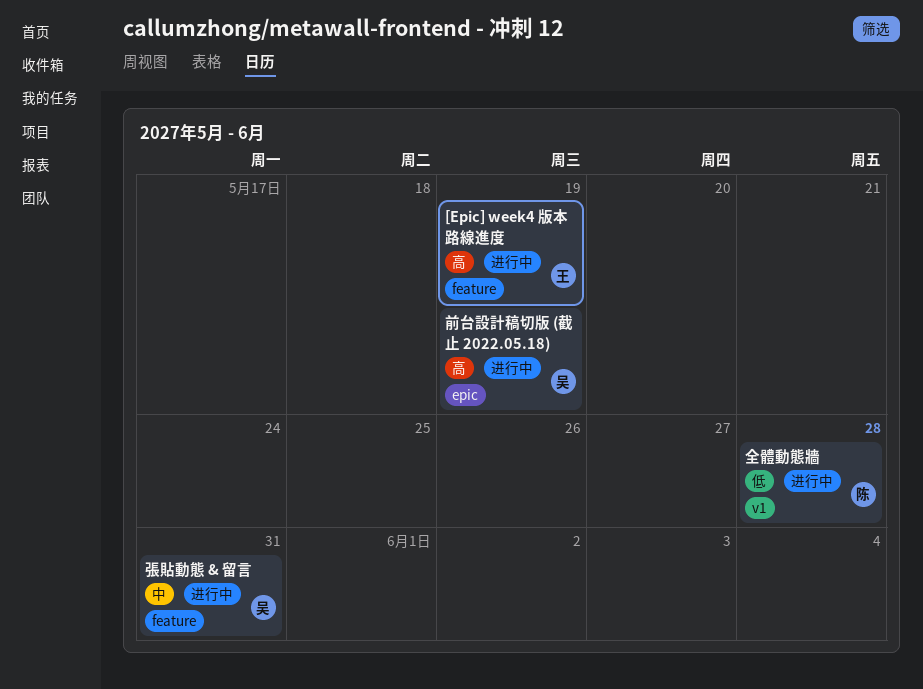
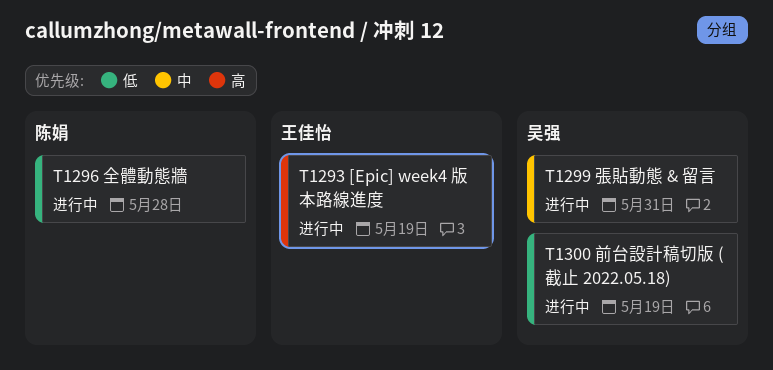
前台設計稿切版 (截止 2022.05.18), priority: 高 -> 低

